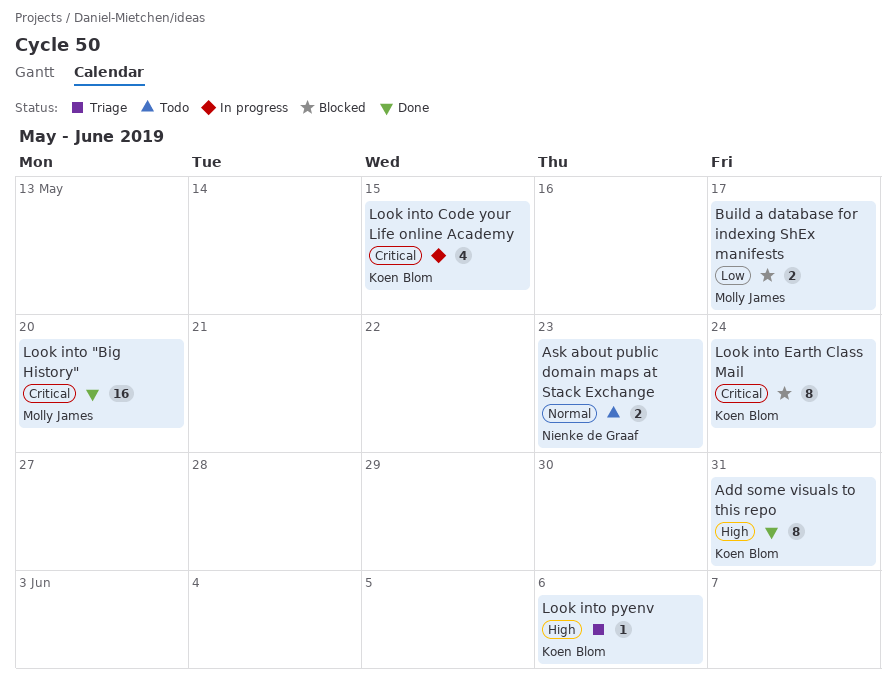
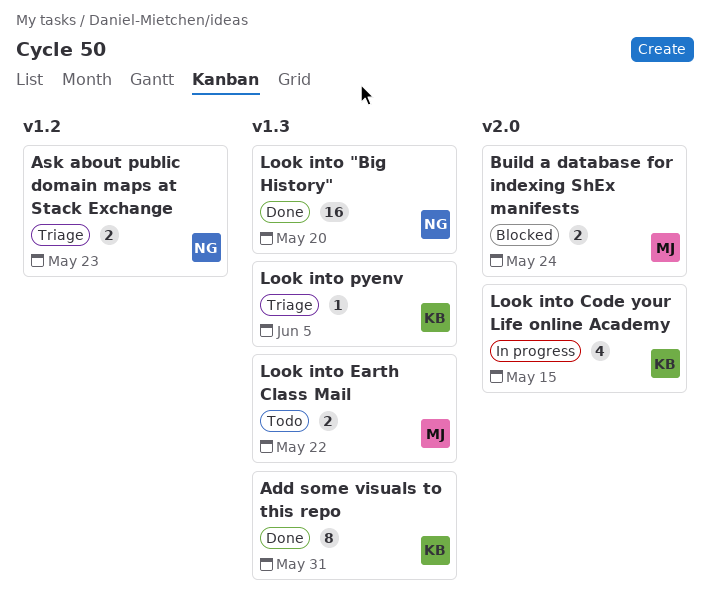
Ask about public domain maps at Stack Exchange, status: Todo -> Triage
Build a database for indexing ShEx manifests, due: May 17 -> May 24
Look into "Big History", owner: Molly James -> Nienke de Graaf
Look into Earth Class Mail, status: Blocked -> Todo
Look into Earth Class Mail, owner: Koen Blom -> Molly James
Look into Earth Class Mail, estimate: 8 -> 2
Look into Earth Class Mail, due: May 24 -> May 22
Look into pyenv, due: Jun 6 -> Jun 5

